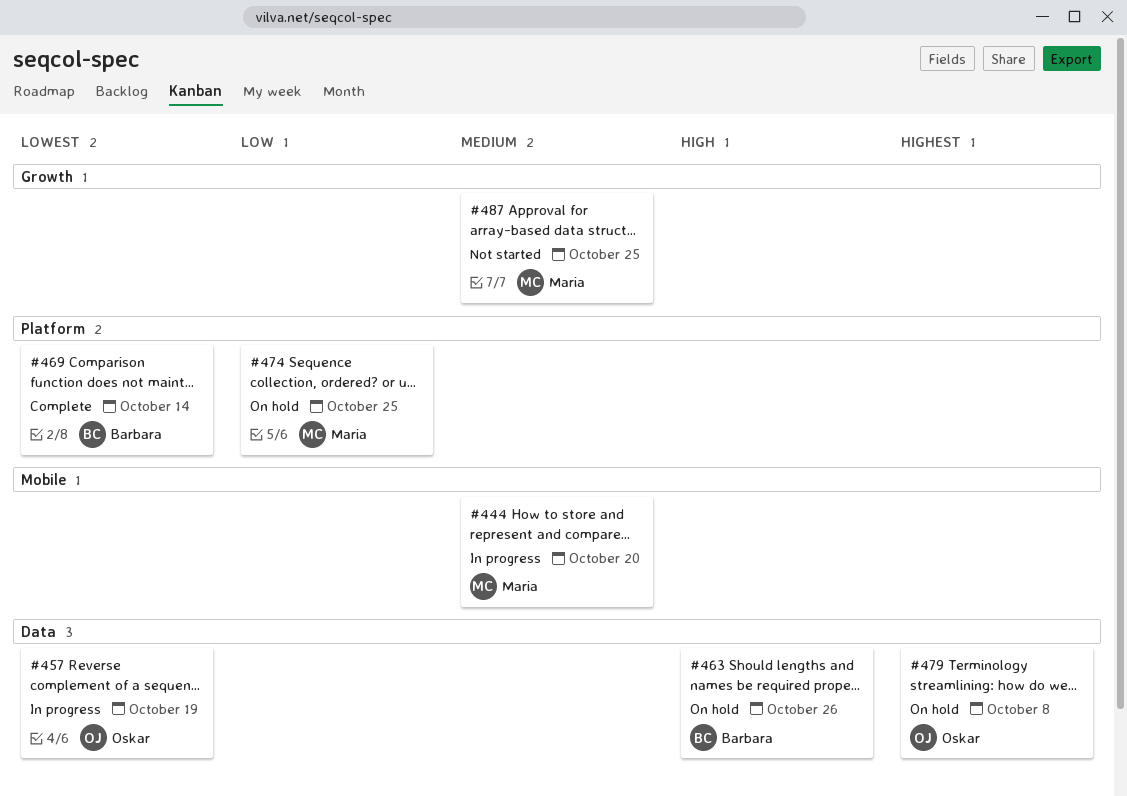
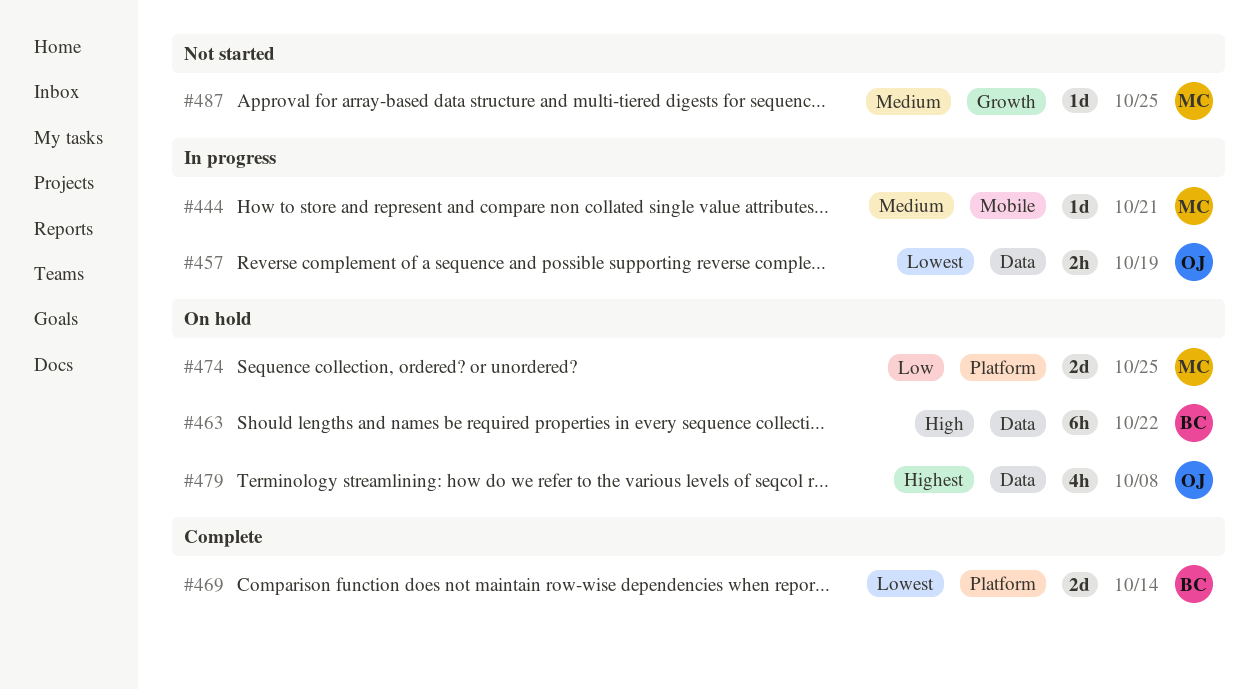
#444, due: Oct 20 -> Oct 21
#463, due: Oct 26 -> Oct 22

